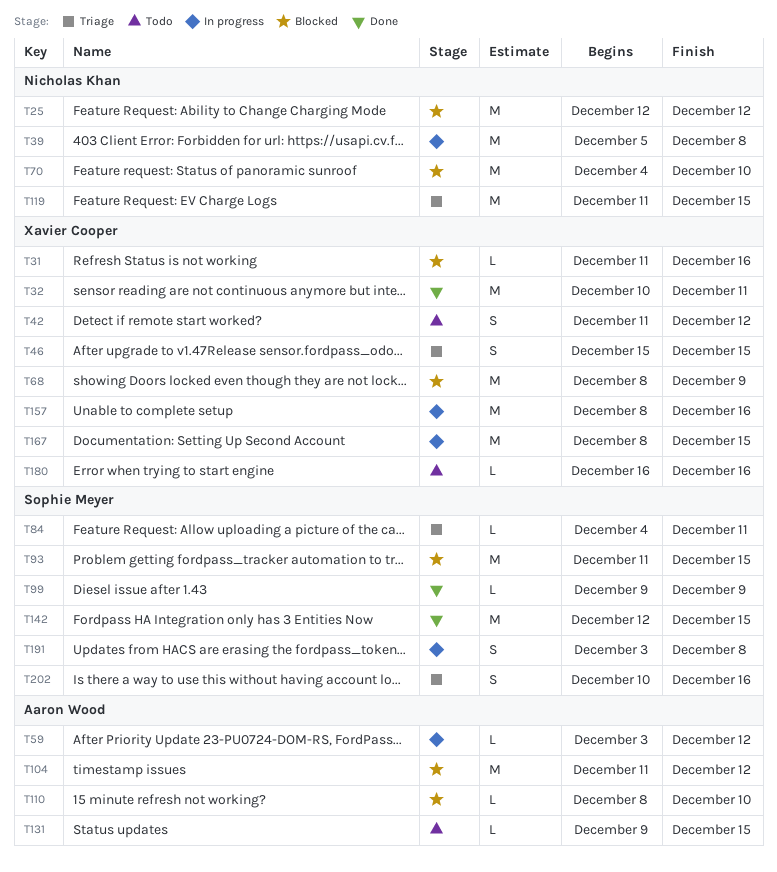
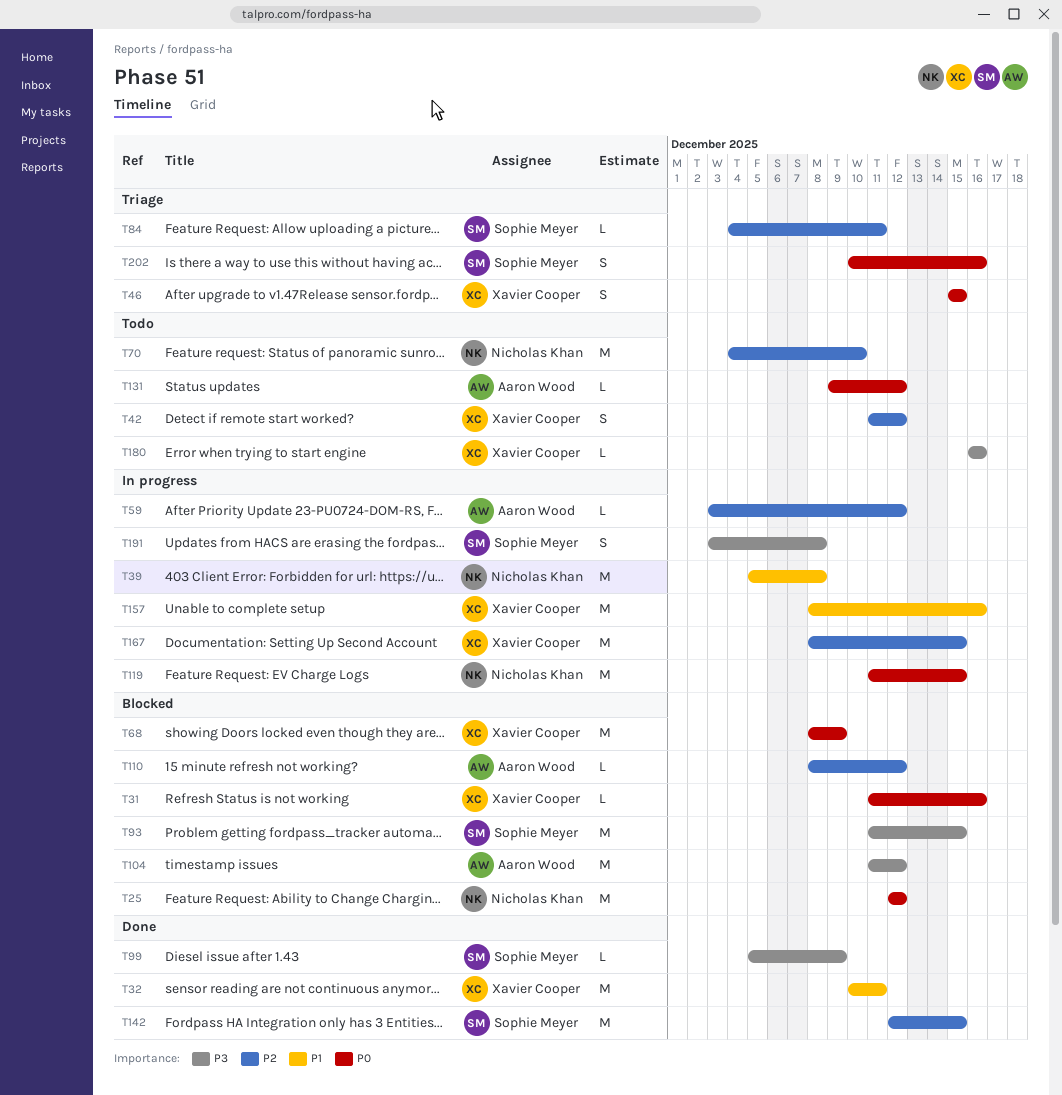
T70, status: Blocked -> Todo
T99, start: Dec 9 -> Dec 5
T110, due: Dec 10 -> Dec 12
T119, status: Triage -> In progress
T131, due: Dec 15 -> Dec 12

